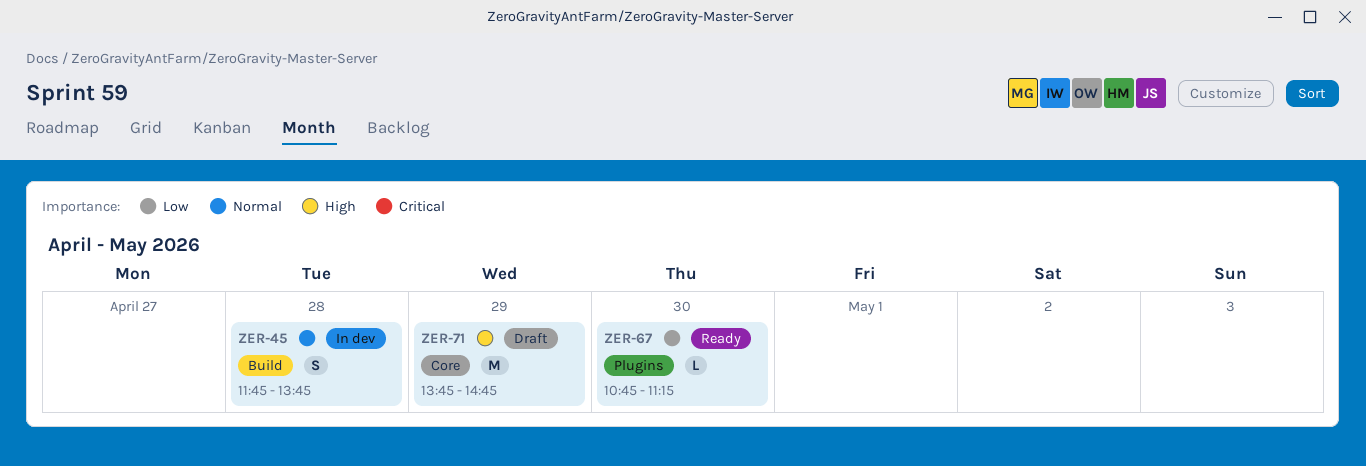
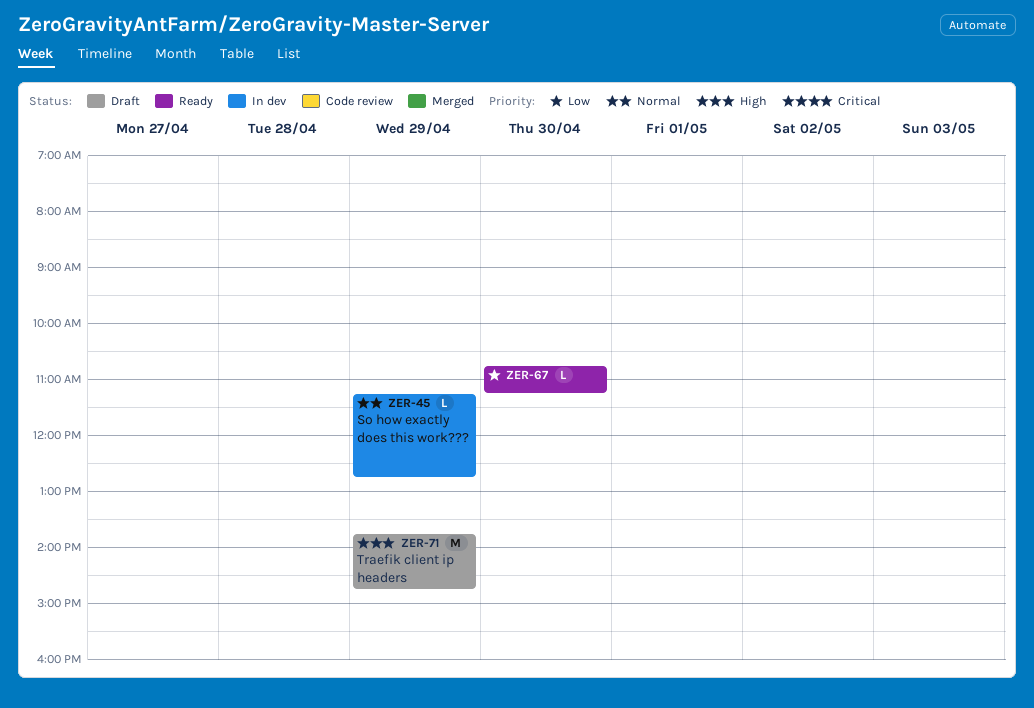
ZER-45, estimate: S -> L
ZER-45, day: Apr 28 -> Apr 29
ZER-45, begins: 11:45 -> 11:15
ZER-45, ends: 13:45 -> 12:45

